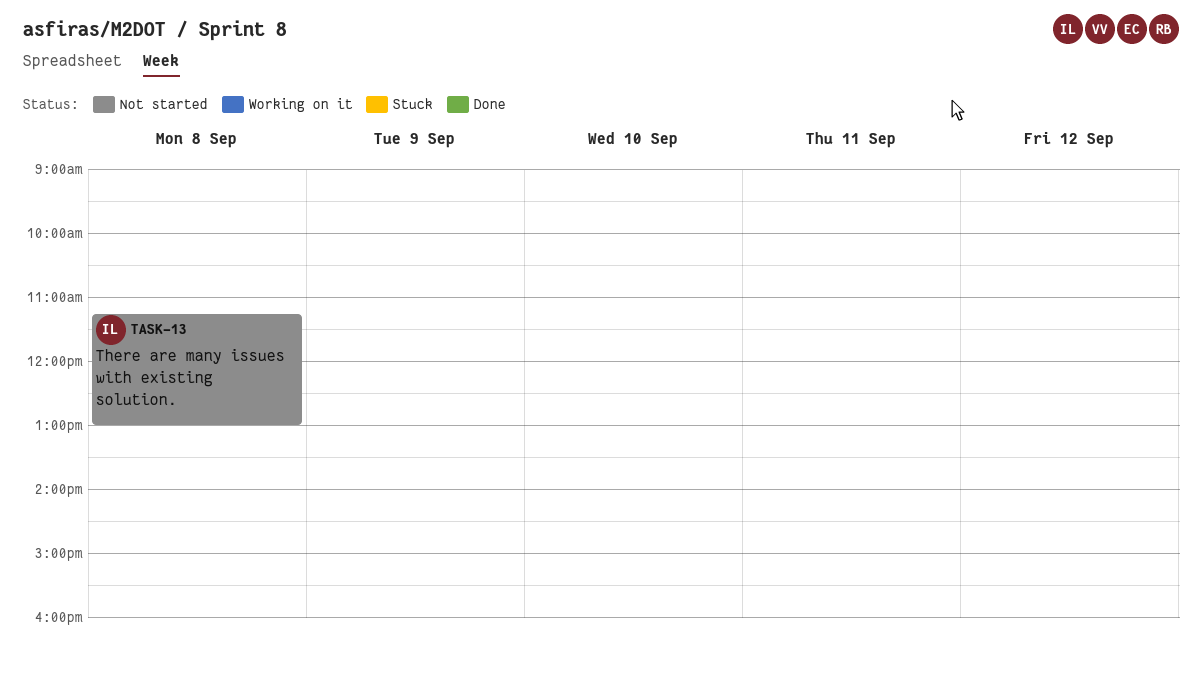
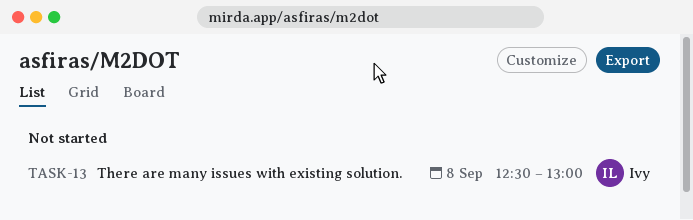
TASK-13, begins: 11:15 -> 12:30

